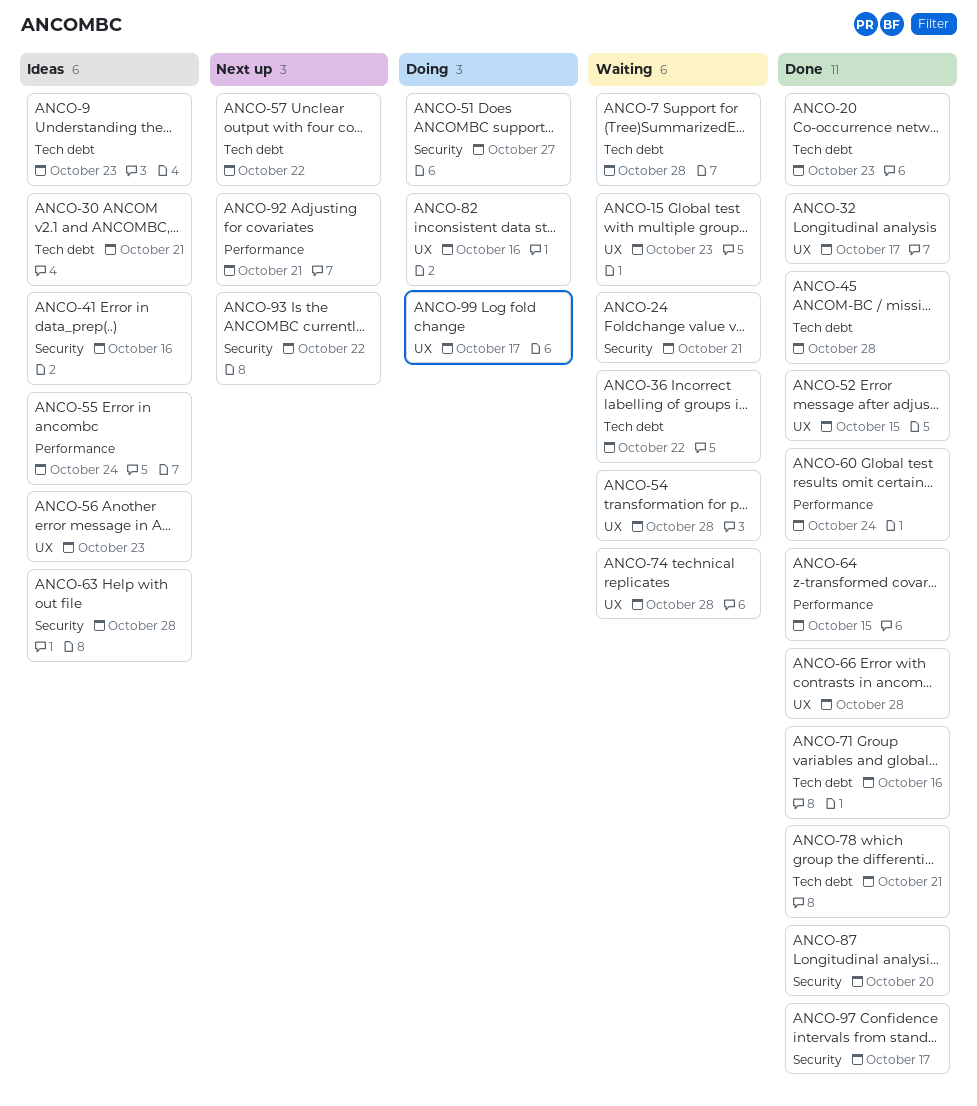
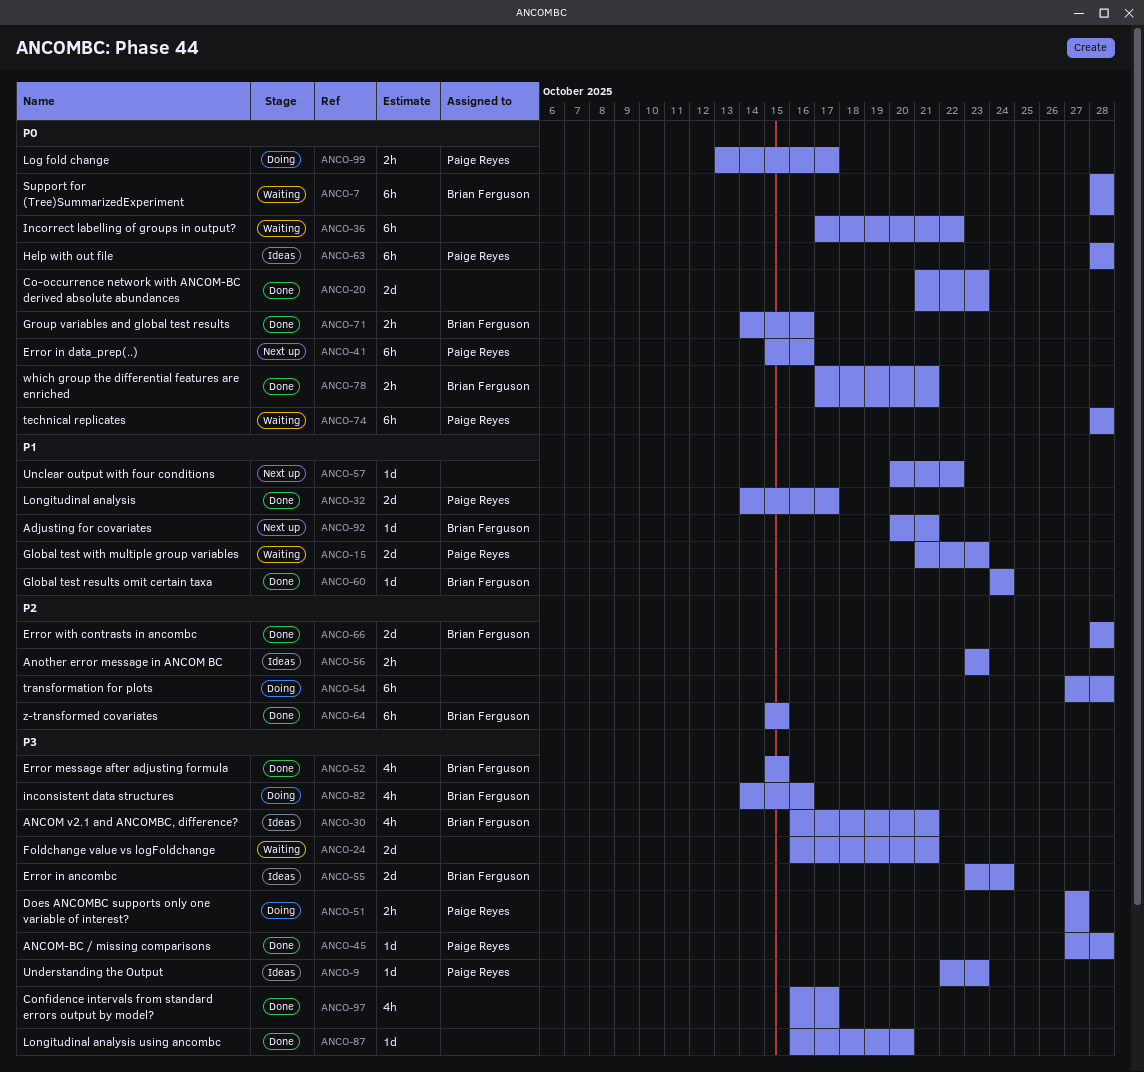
ANCO-41, status: Ideas -> Next up
ANCO-54, status: Waiting -> Doing
ANCO-93: present -> none

